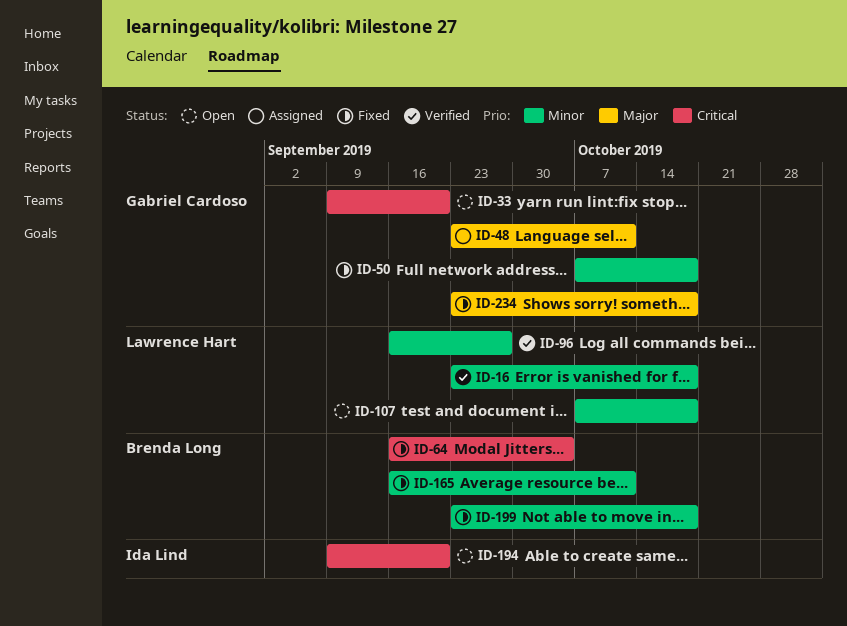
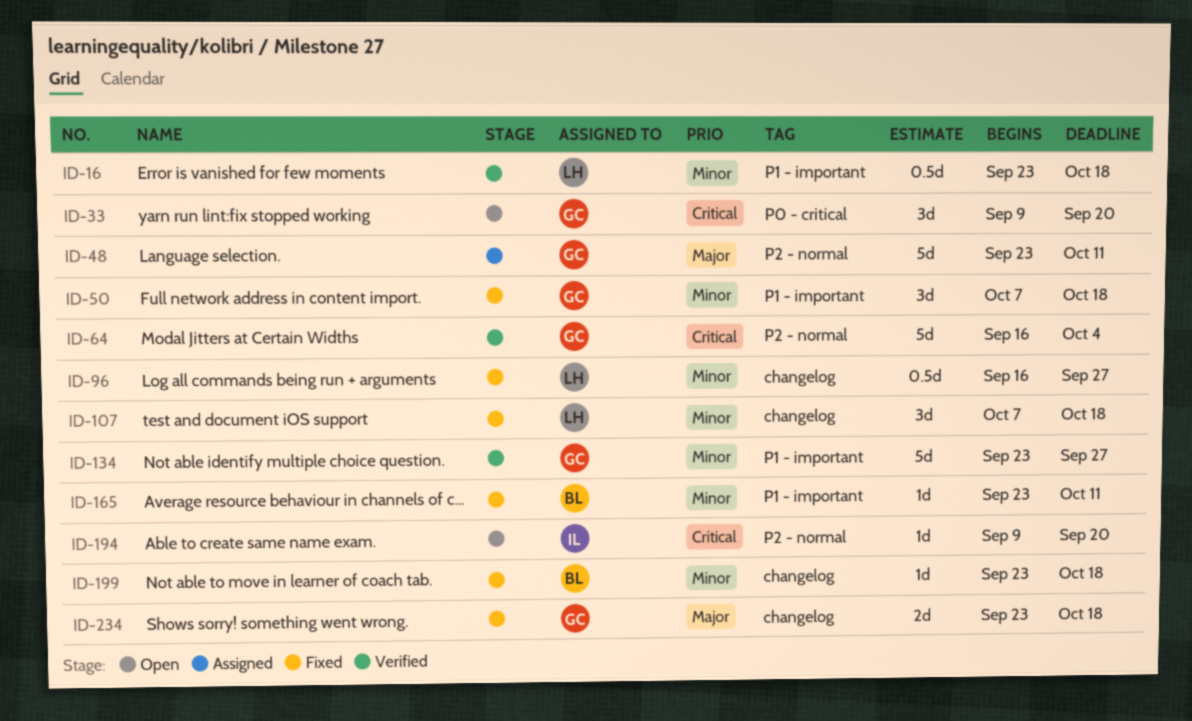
ID-64, status: Fixed -> Verified
ID-64, owner: Brenda Long -> Gabriel Cardoso
ID-96, status: Verified -> Fixed
ID-107, status: Open -> Fixed
ID-134: none -> present
ID-165, start: Sep 16 -> Sep 23

